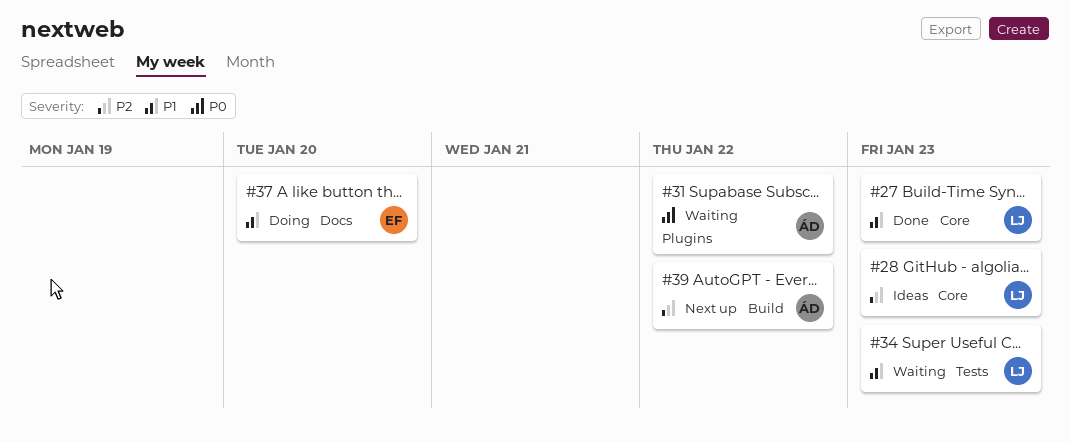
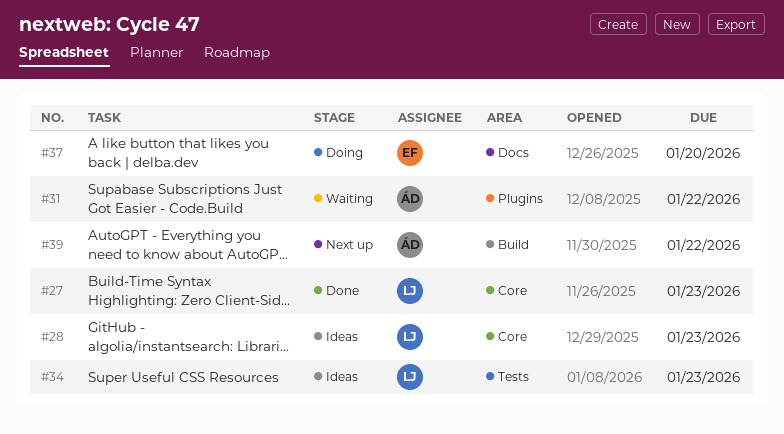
#34, status: Waiting -> Ideas

